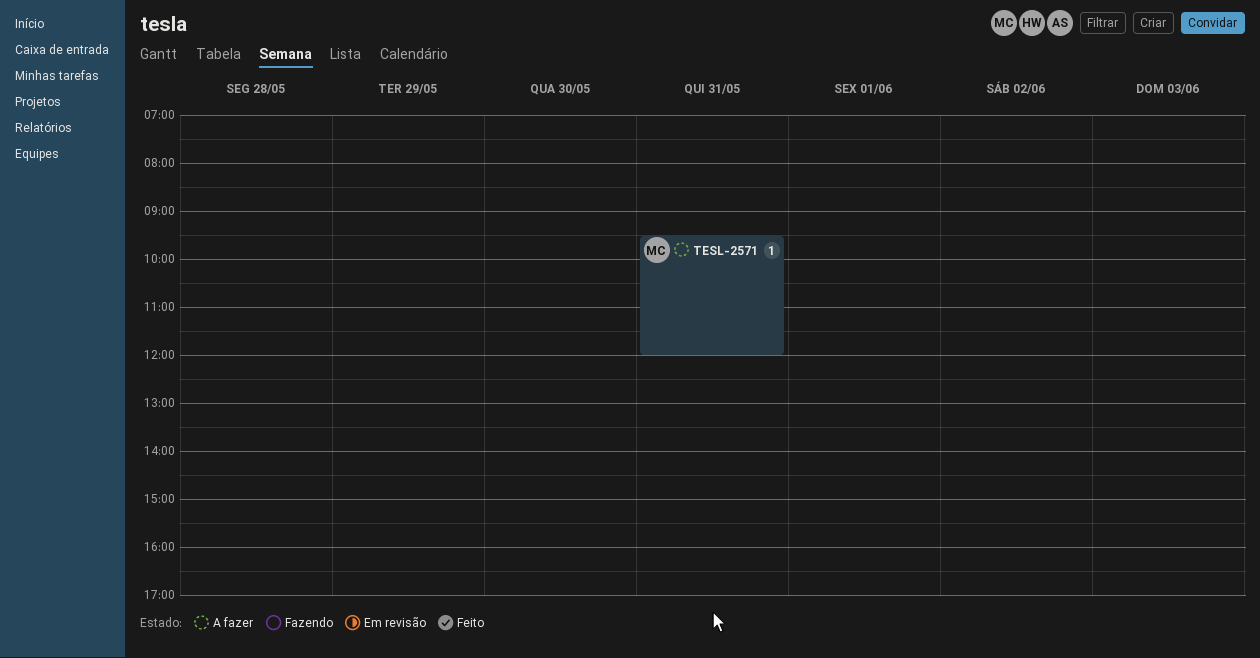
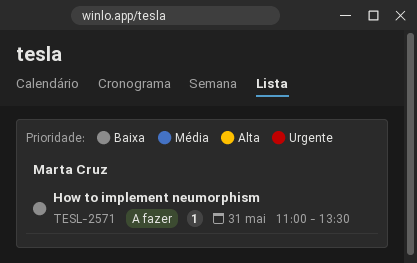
TESL-2571, begins: 09:30 -> 11:00
TESL-2571, ends: 12:00 -> 13:30

